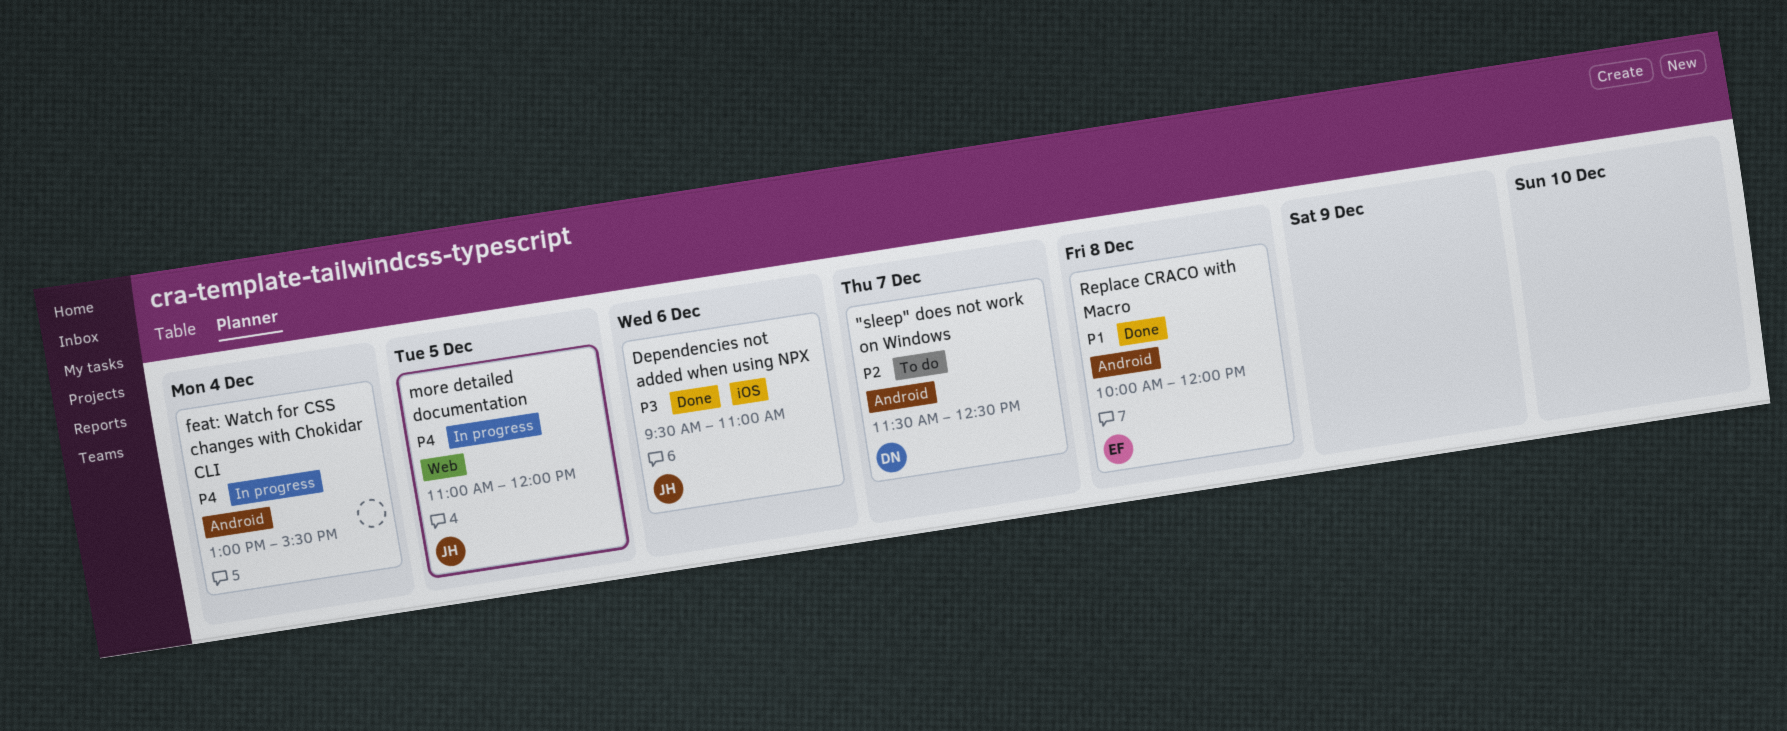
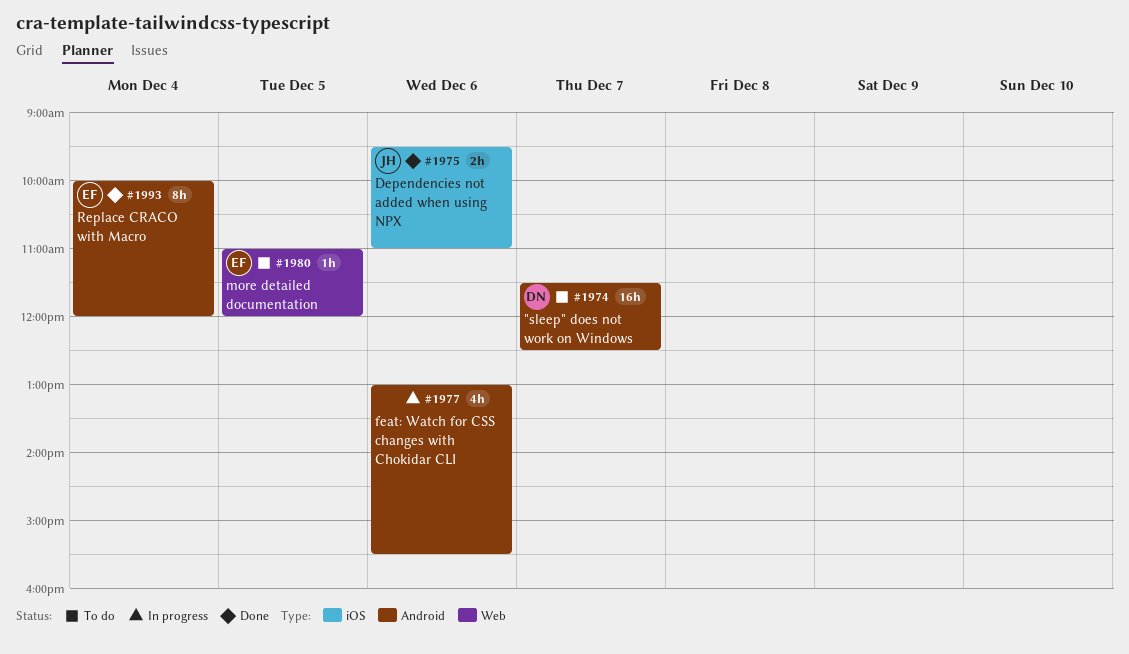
feat: Watch for CSS changes with Chokidar CLI, day: Dec 4 -> Dec 6
more detailed documentation, status: In progress -> To do
more detailed documentation, owner: JH -> EF
Replace CRACO with Macro, day: Dec 8 -> Dec 4

